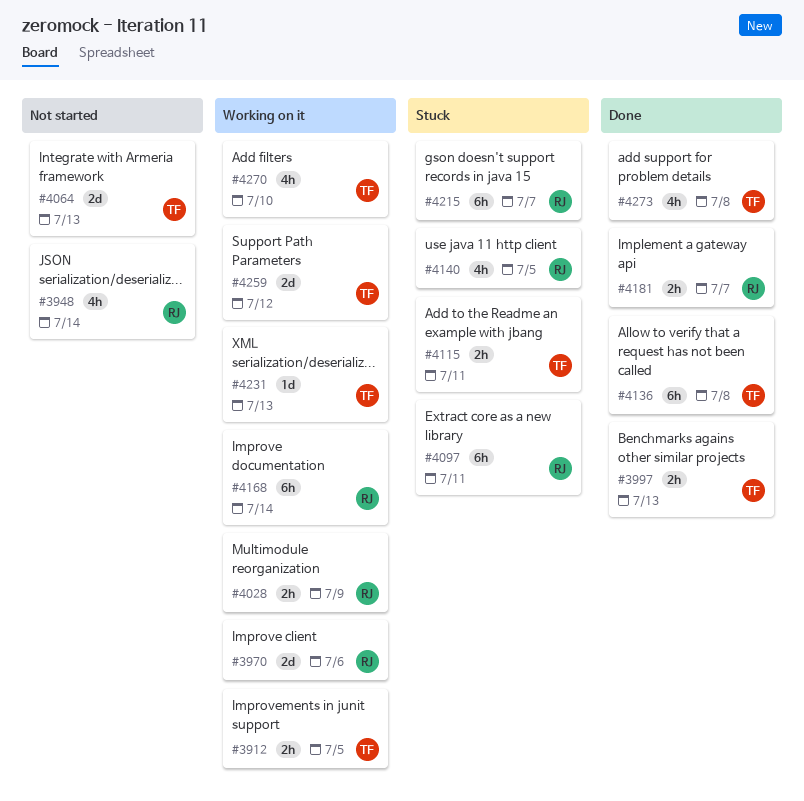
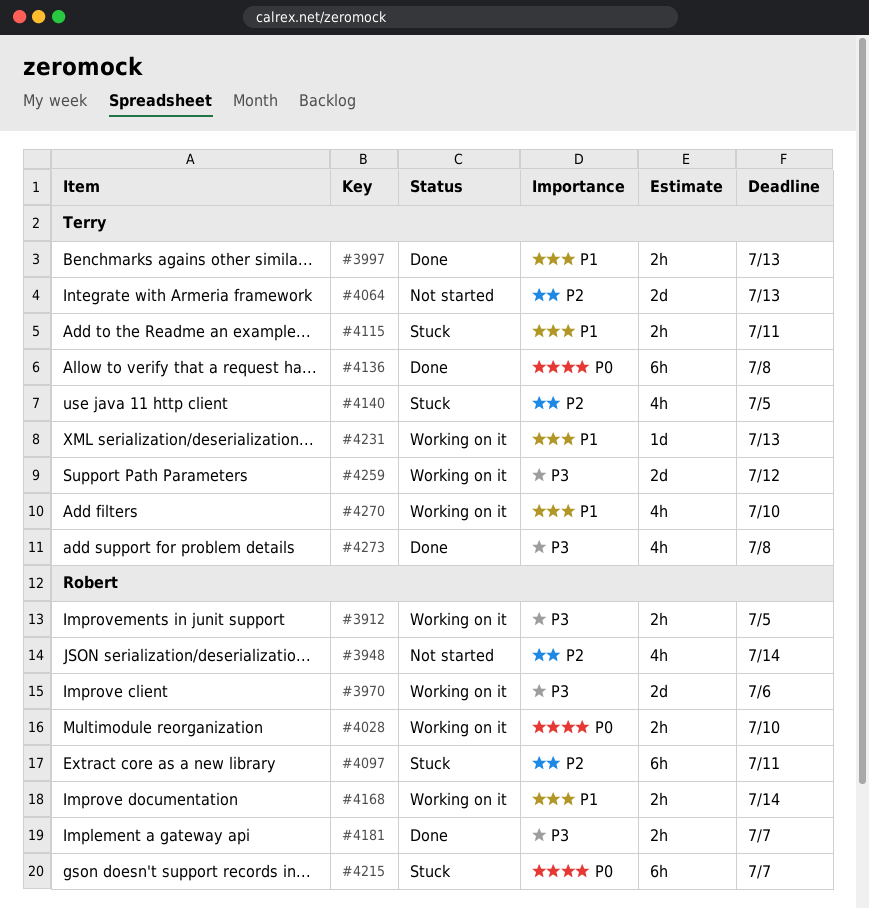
#3912, owner: Terry -> Robert
#4028, due: Jul 9 -> Jul 10
#4140, owner: Robert -> Terry
#4168, estimate: 6h -> 2h

